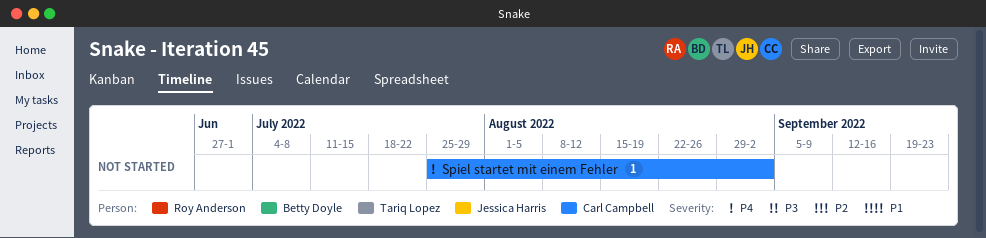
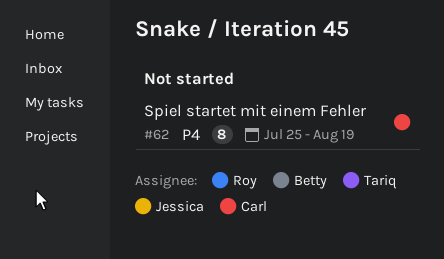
Spiel startet mit einem Fehler, estimate: 1 -> 8
Spiel startet mit einem Fehler, due: Sep 2 -> Aug 19

